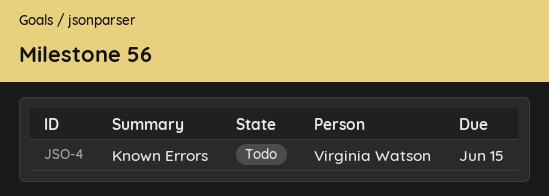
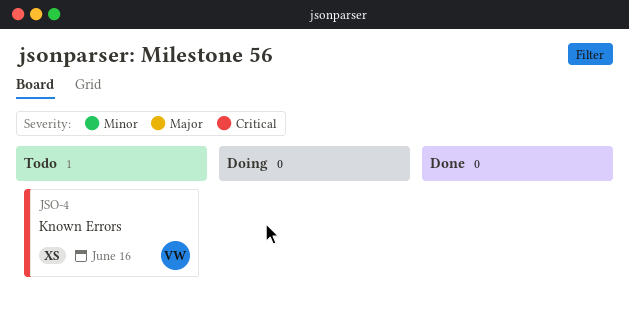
JSO-4, due: Jun 15 -> Jun 16

